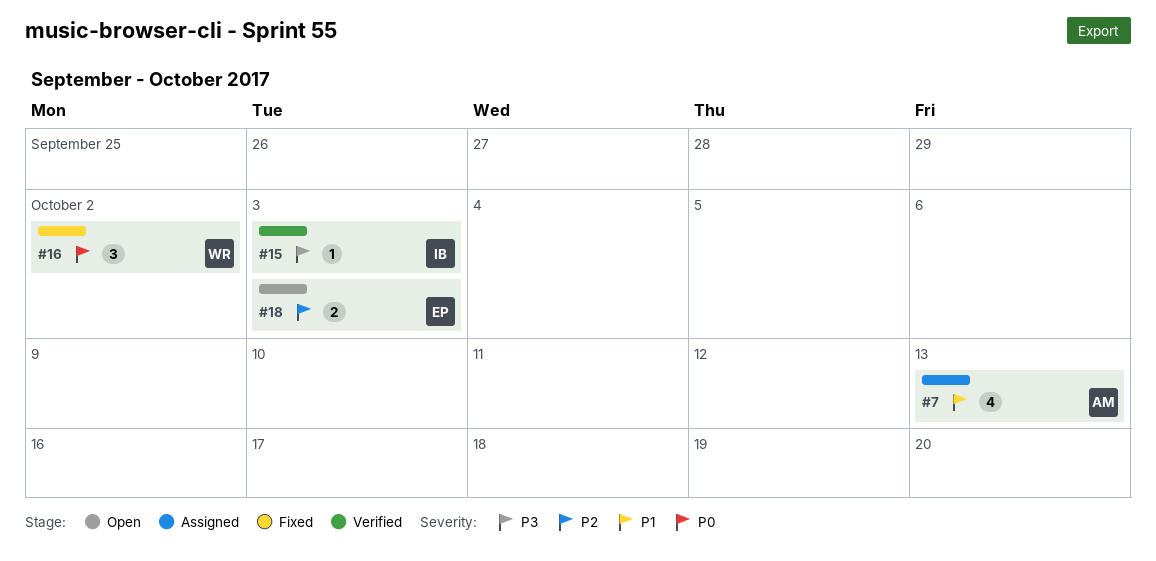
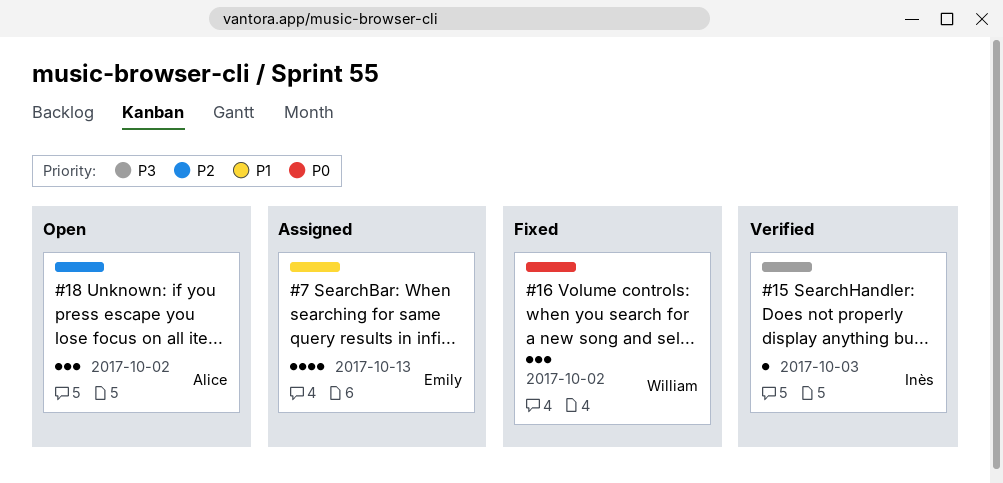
#7, owner: Alice -> Emily
#18, owner: Emily -> Alice
#18, estimate: 2 -> 3
#18, due: Oct 3 -> Oct 2

